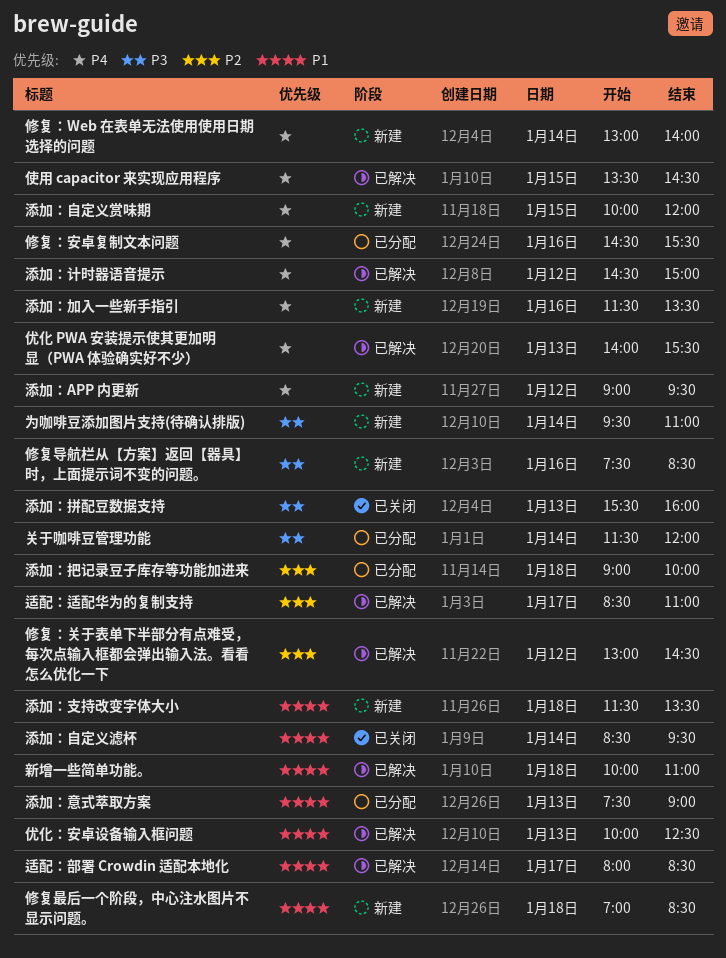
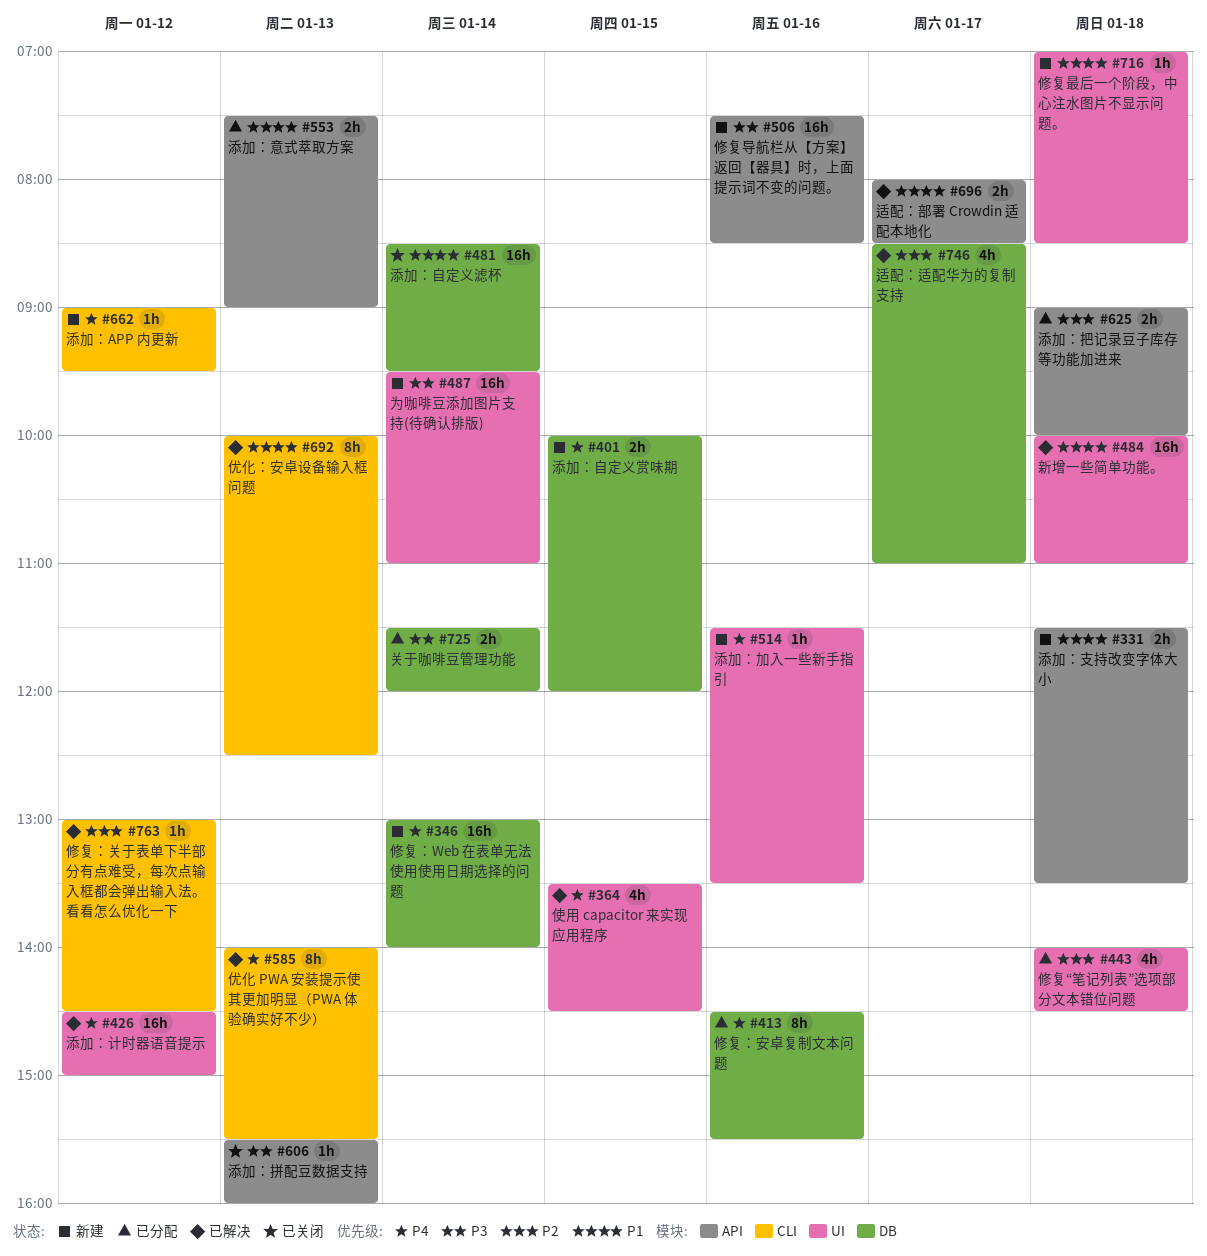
修复“笔记列表”选项部分文本错位问题: none -> present

